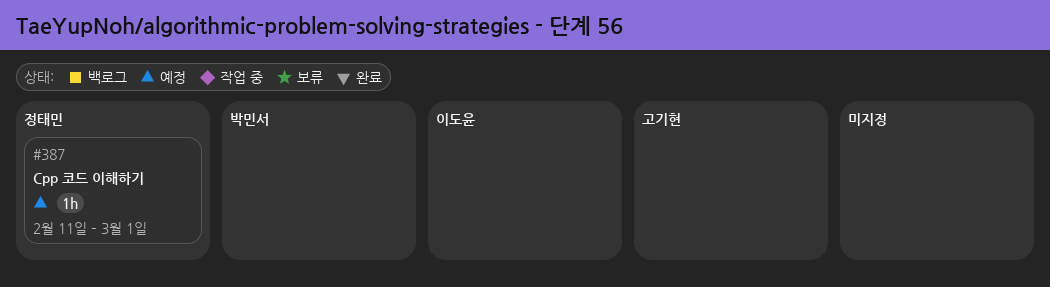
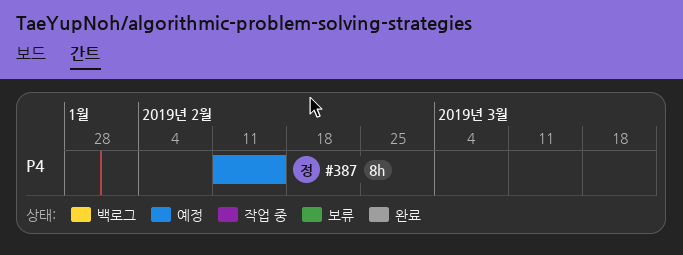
#387, estimate: 1h -> 8h
#387, due: Mar 1 -> Feb 15

